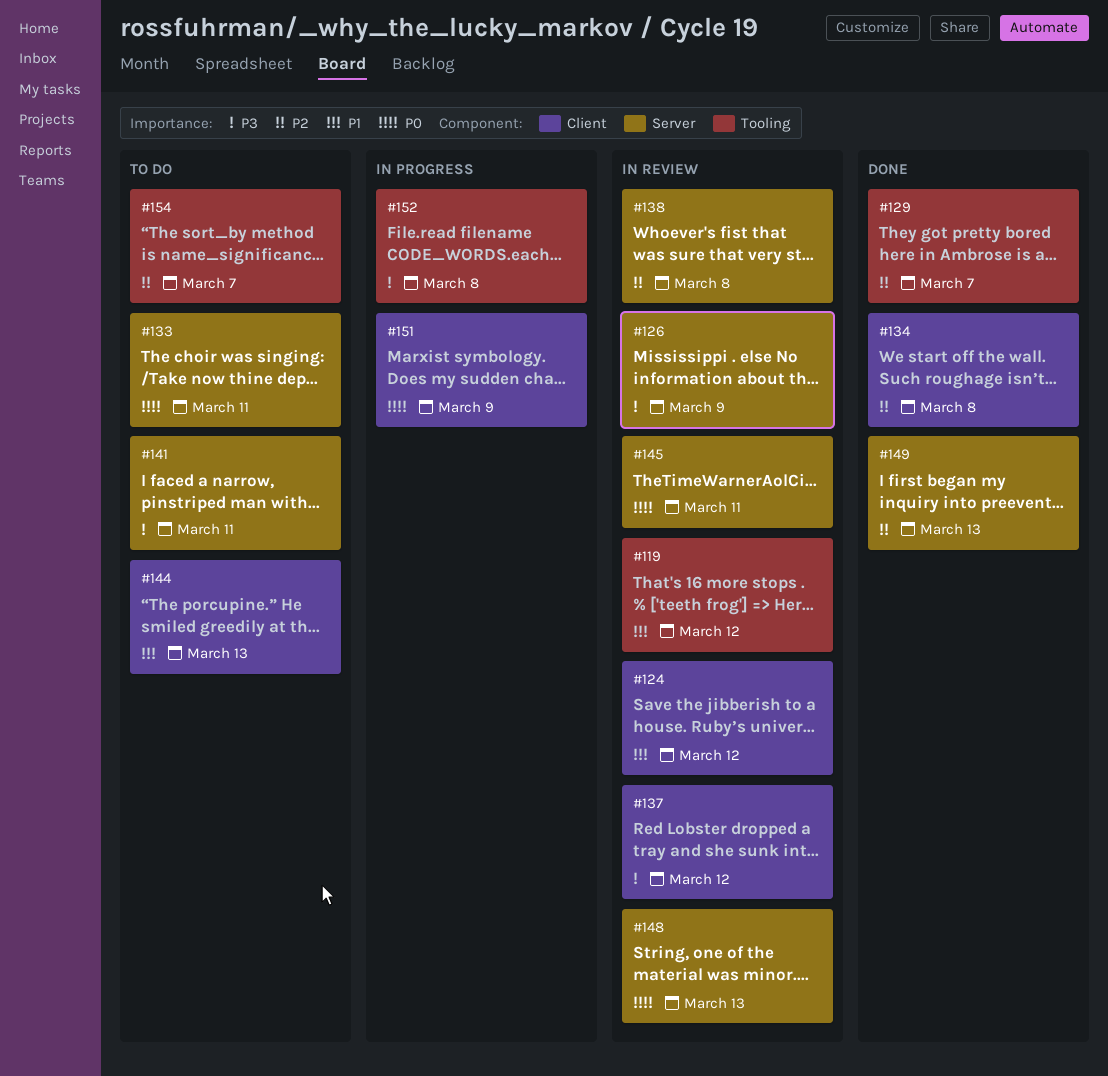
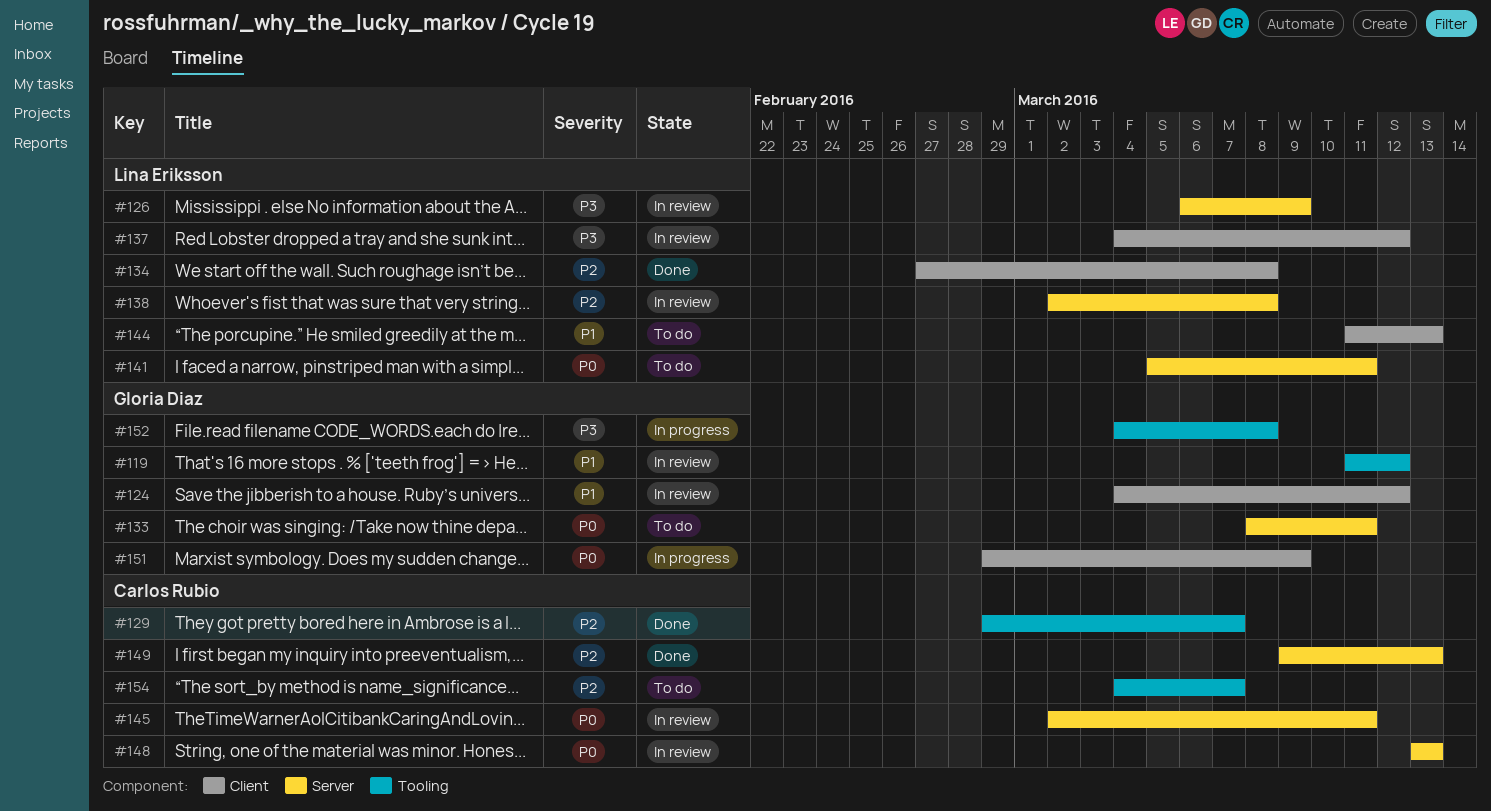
#141, priority: P3 -> P0

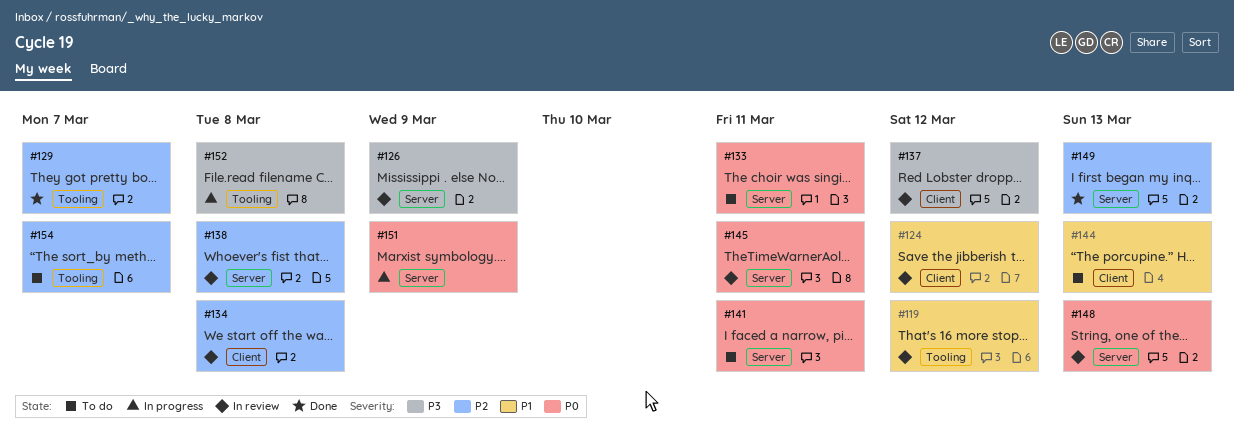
#134, status: Done -> In review
#151, label: Client -> Server

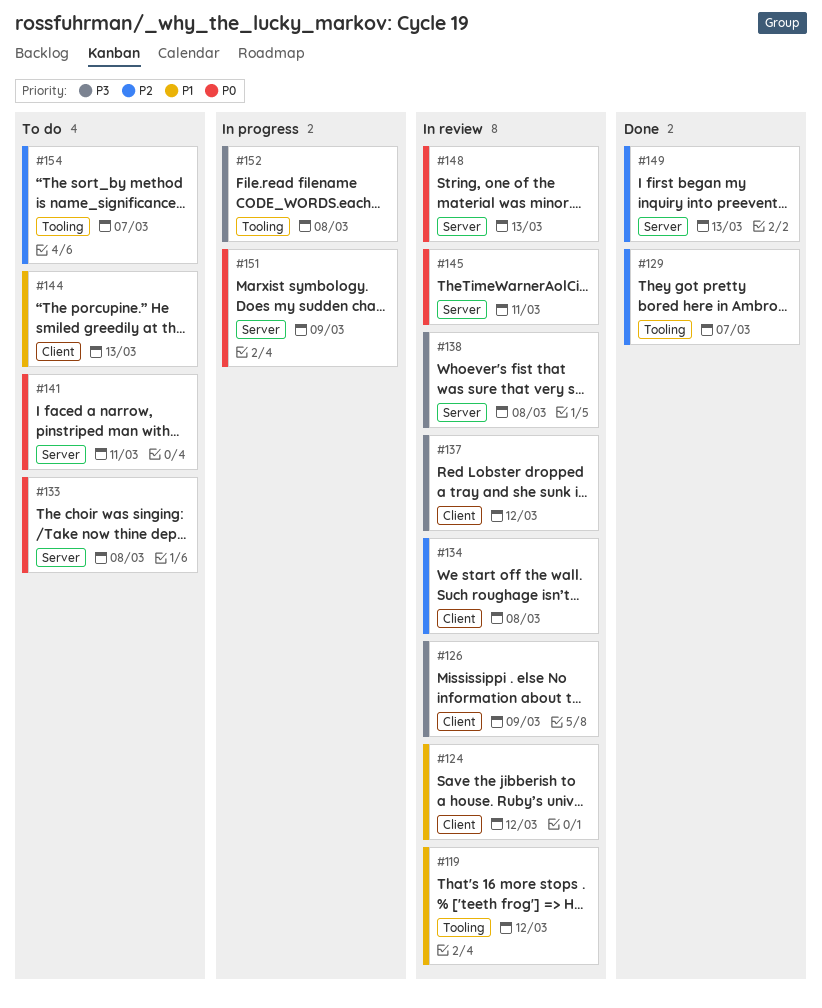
#126, label: Server -> Client
#133, due: Mar 11 -> Mar 8
#138, priority: P2 -> P3

